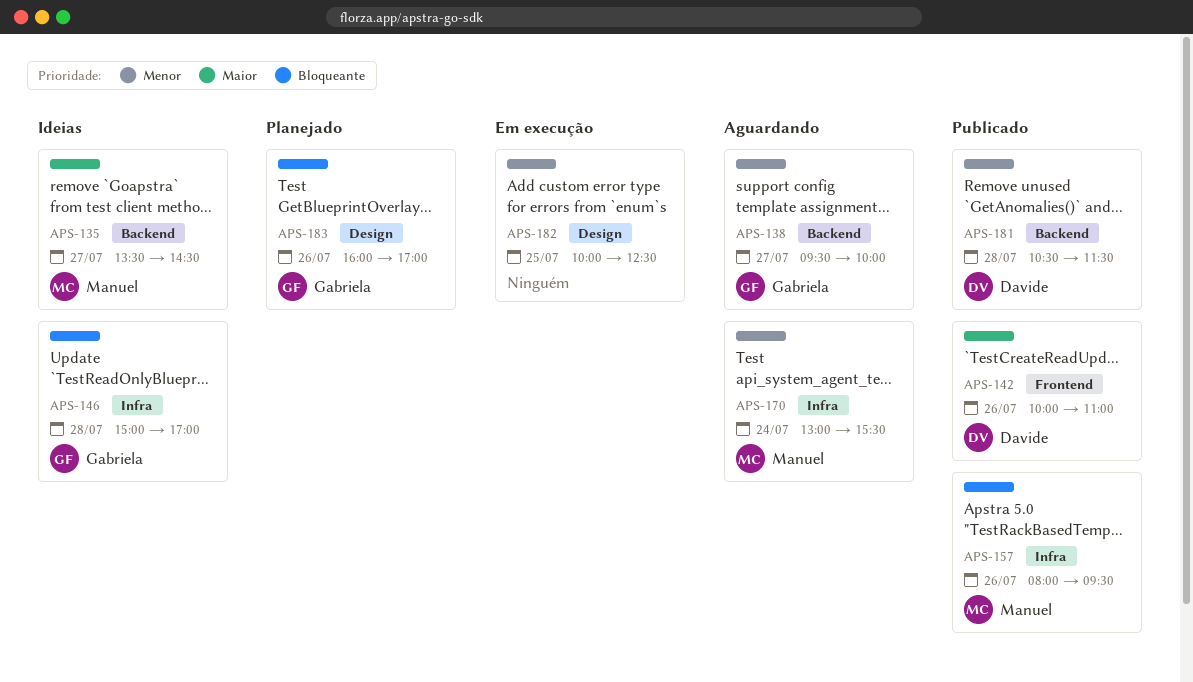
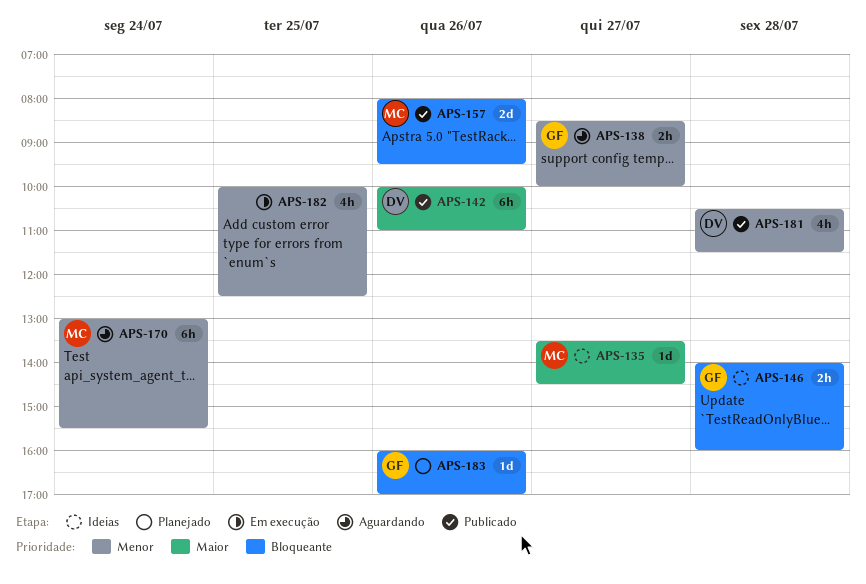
APS-138, begins: 09:30 -> 08:30
APS-146, begins: 15:00 -> 14:00
APS-146, ends: 17:00 -> 16:00

